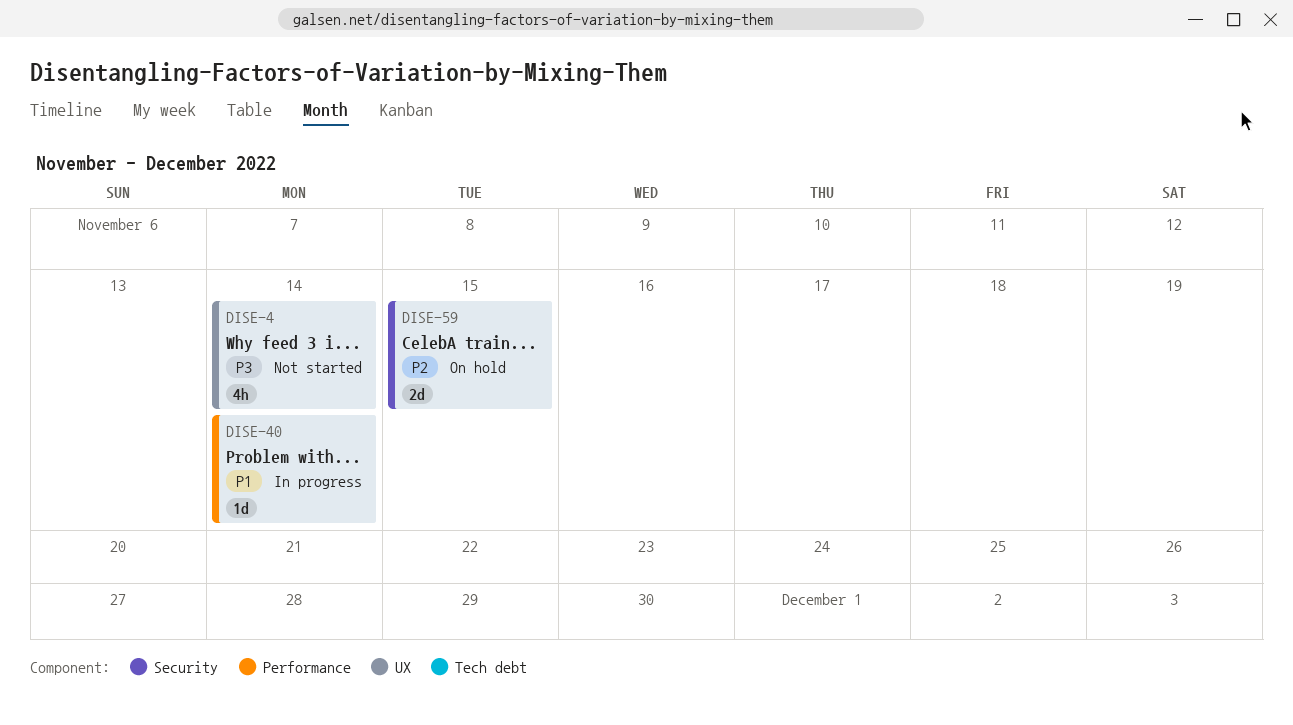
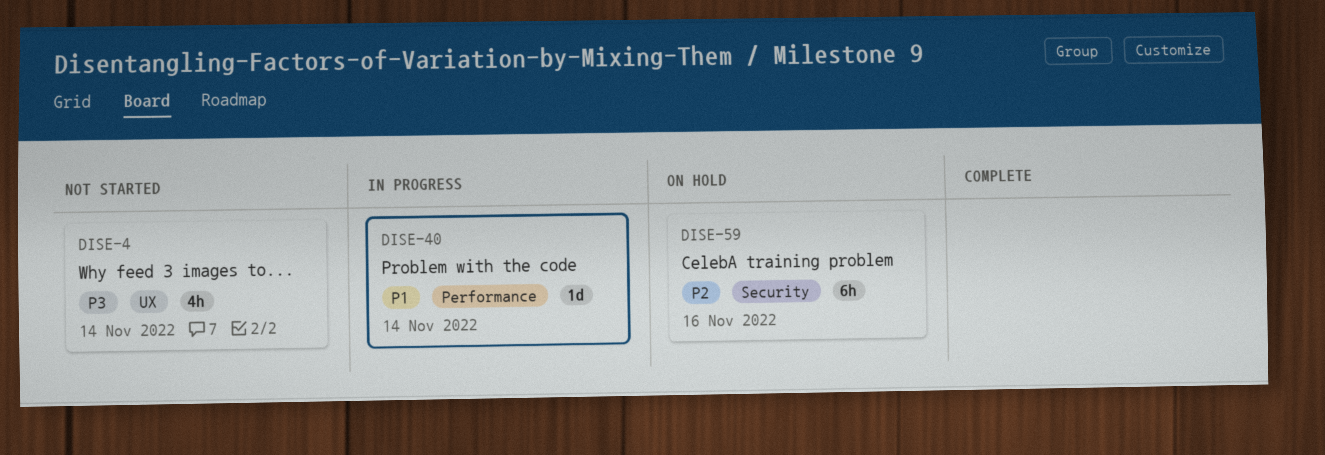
DISE-59, estimate: 2d -> 6h
DISE-59, due: Nov 15 -> Nov 16

